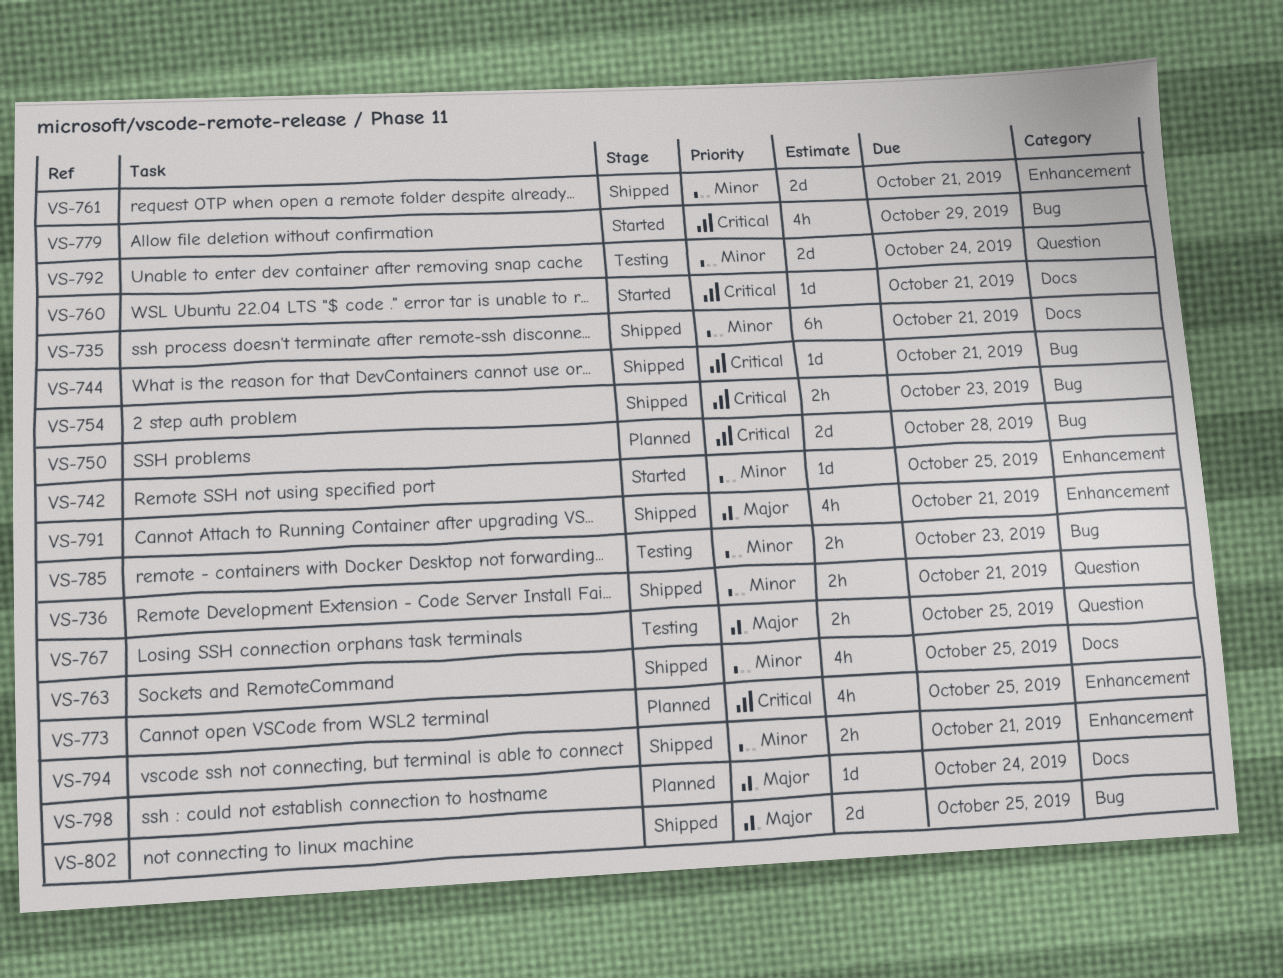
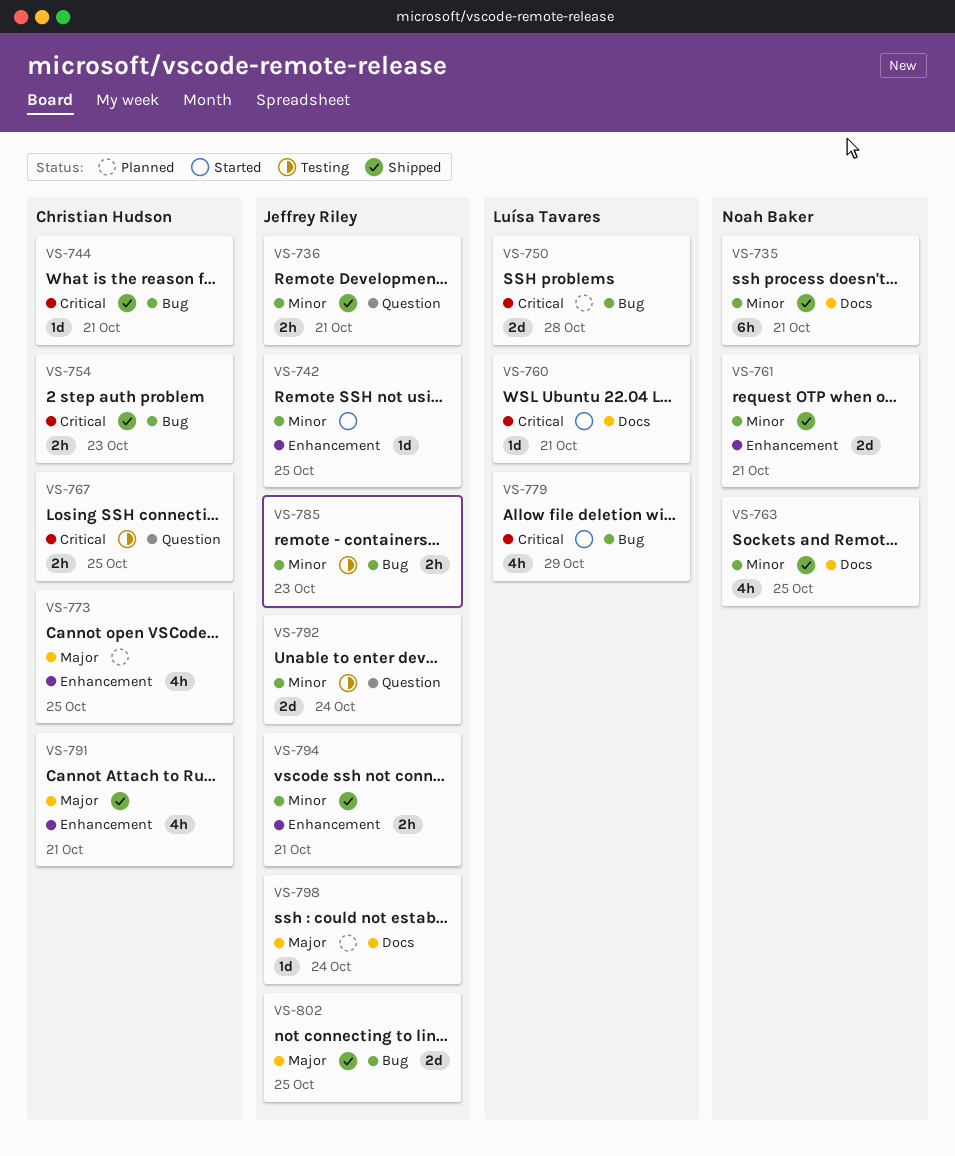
VS-767, priority: Major -> Critical
VS-773, priority: Critical -> Major

